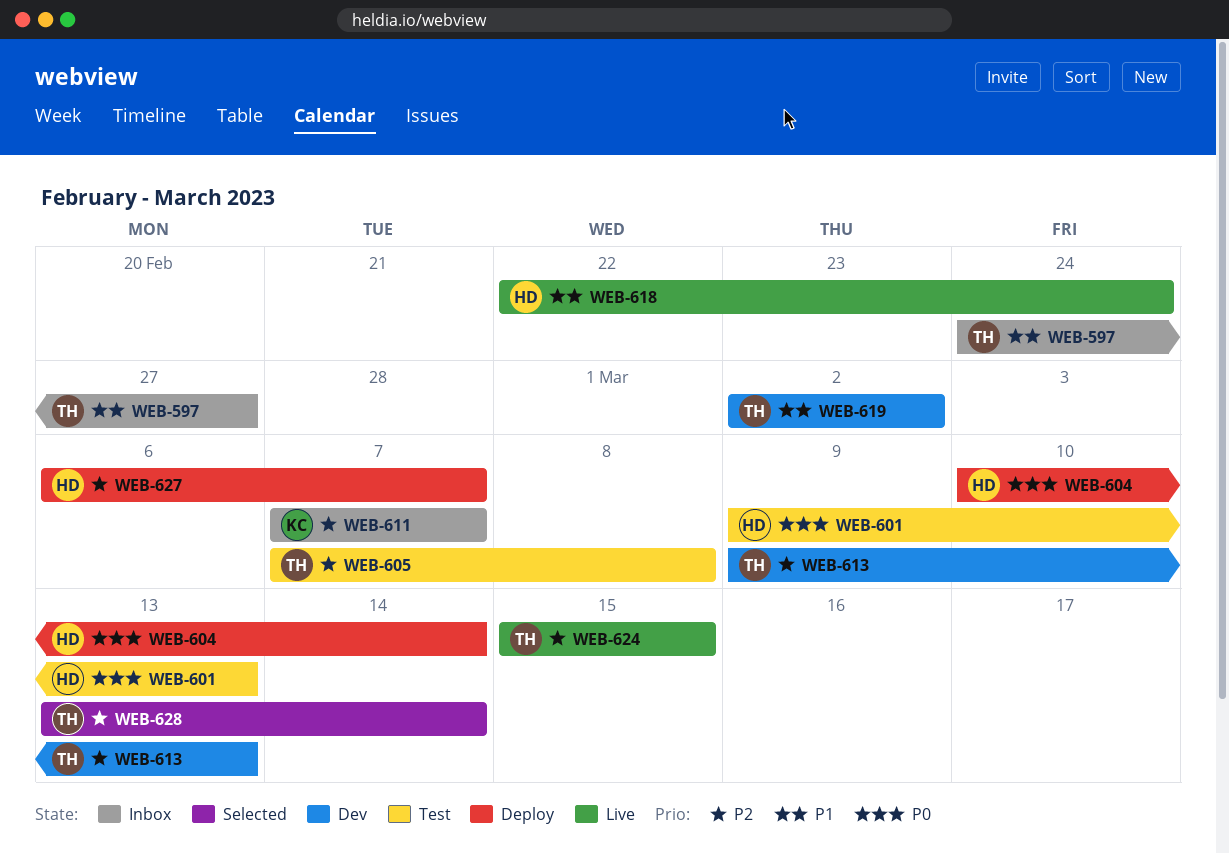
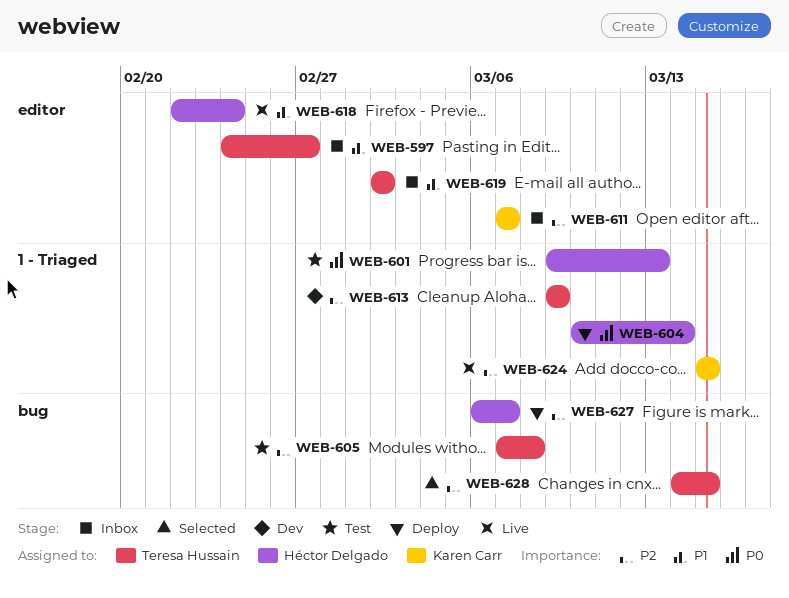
WEB-613, due: Mar 13 -> Mar 9
WEB-619, status: Dev -> Inbox
WEB-624, owner: Teresa Hussain -> Karen Carr
WEB-628, start: Mar 13 -> Mar 14
WEB-628, due: Mar 14 -> Mar 15

